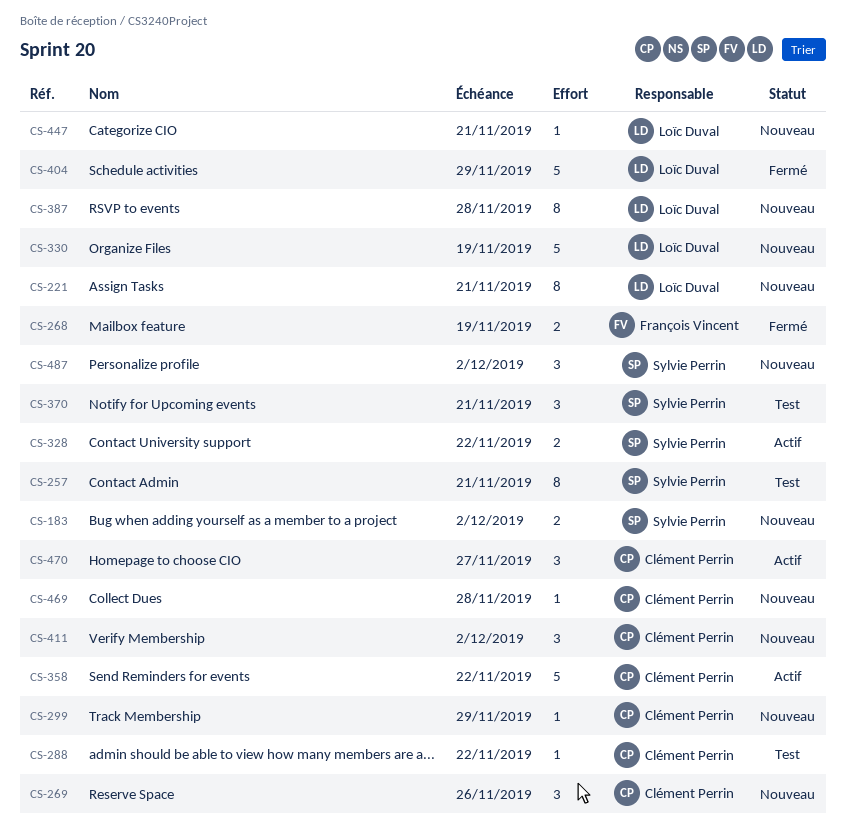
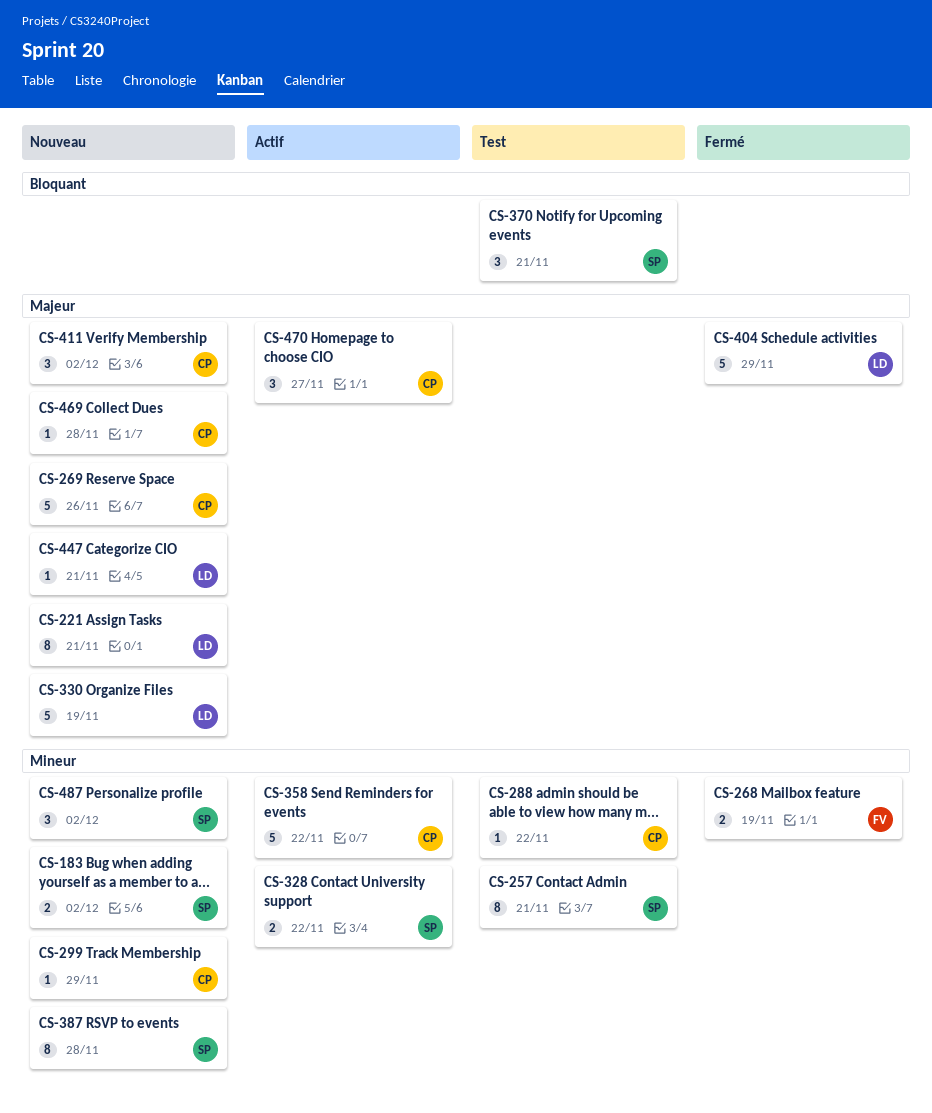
CS-269, estimate: 3 -> 5
CS-387, owner: Loïc Duval -> Sylvie Perrin

